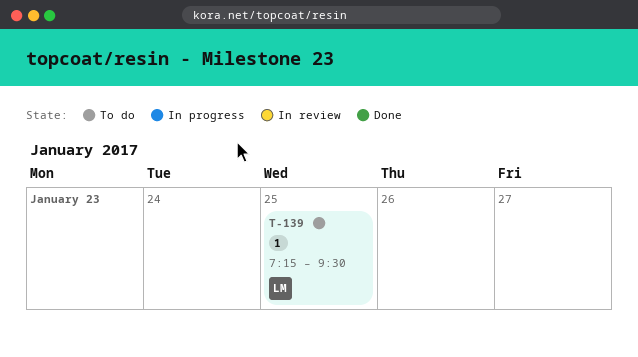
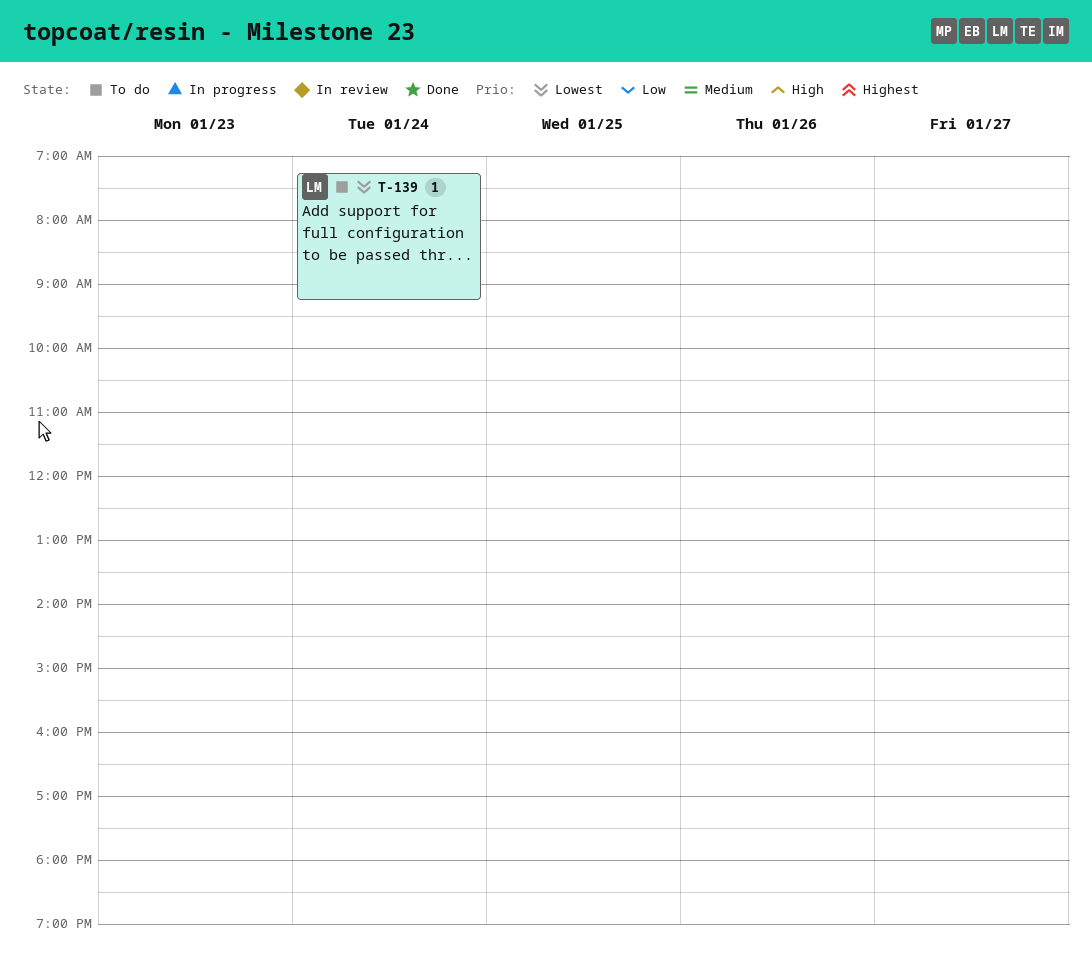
T-139, day: Jan 25 -> Jan 24
T-139, ends: 09:30 -> 09:15

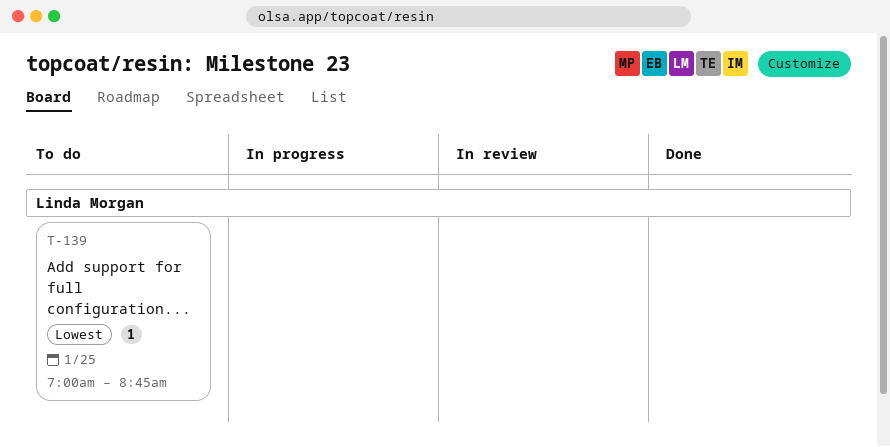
T-139, day: Jan 24 -> Jan 25
T-139, begins: 07:15 -> 07:00
T-139, ends: 09:15 -> 08:45

